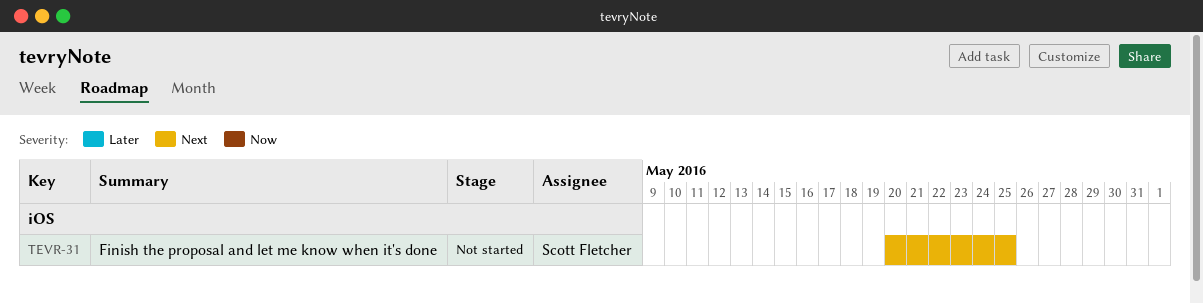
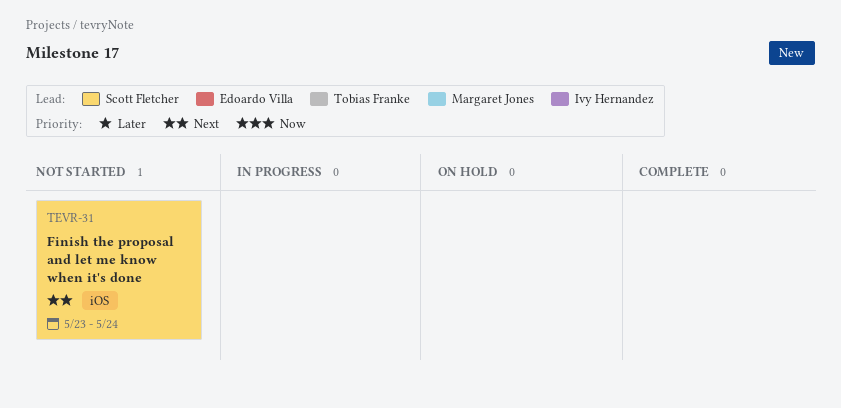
TEVR-31, start: May 20 -> May 23
TEVR-31, due: May 25 -> May 24

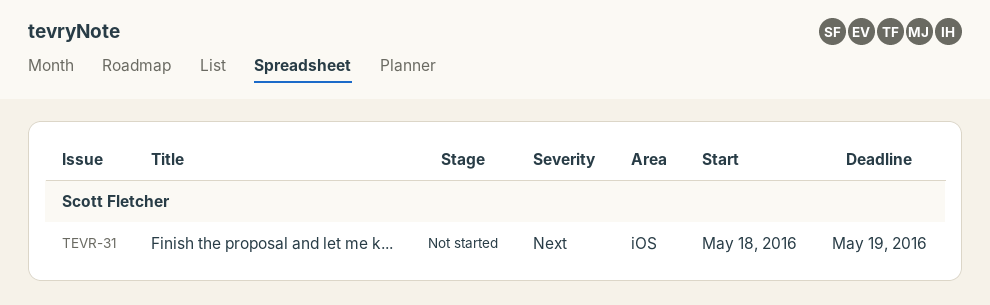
TEVR-31, start: May 23 -> May 18
TEVR-31, due: May 24 -> May 19

